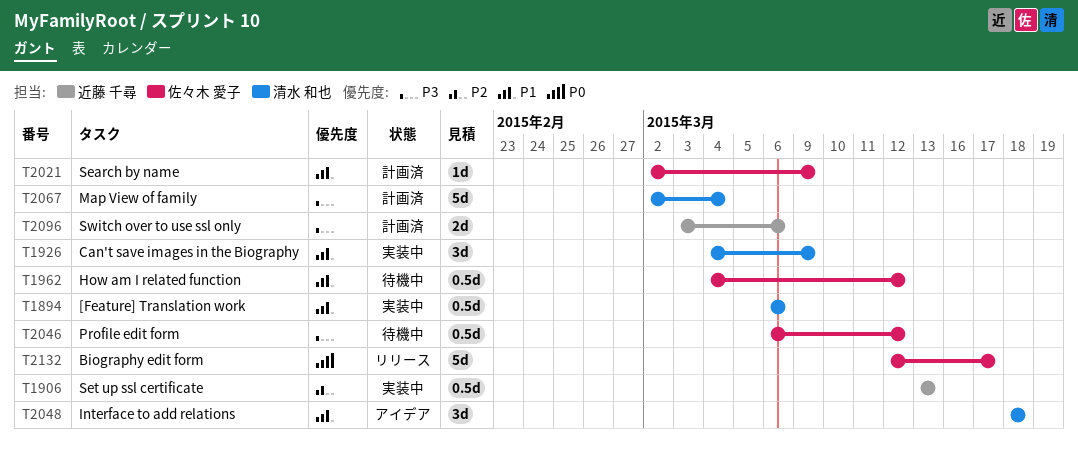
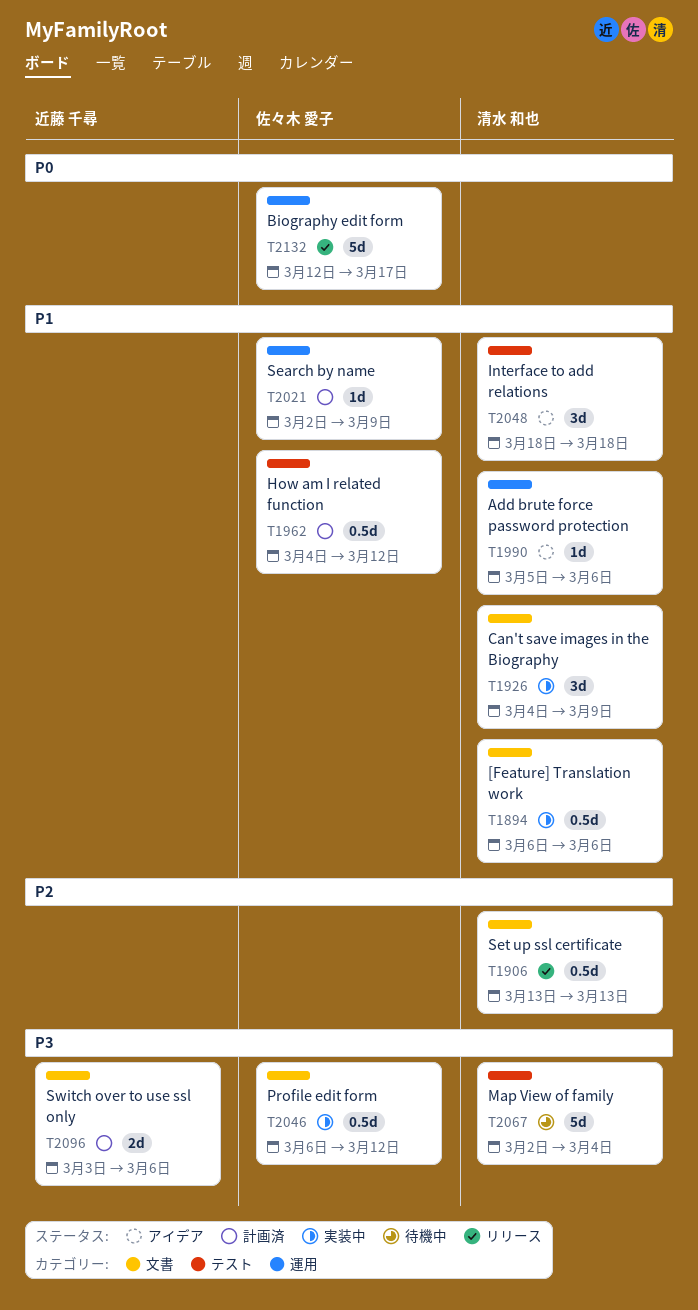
T1906, status: 実装中 -> リリース
T1906, owner: 近藤 千尋 -> 清水 和也
T1962, status: 待機中 -> 計画済
T1990: none -> present
T2046, status: 待機中 -> 実装中
T2067, status: 計画済 -> 待機中

